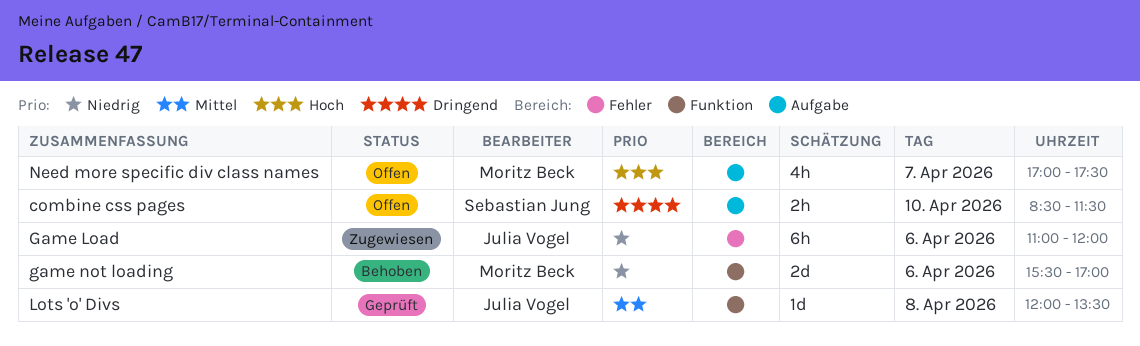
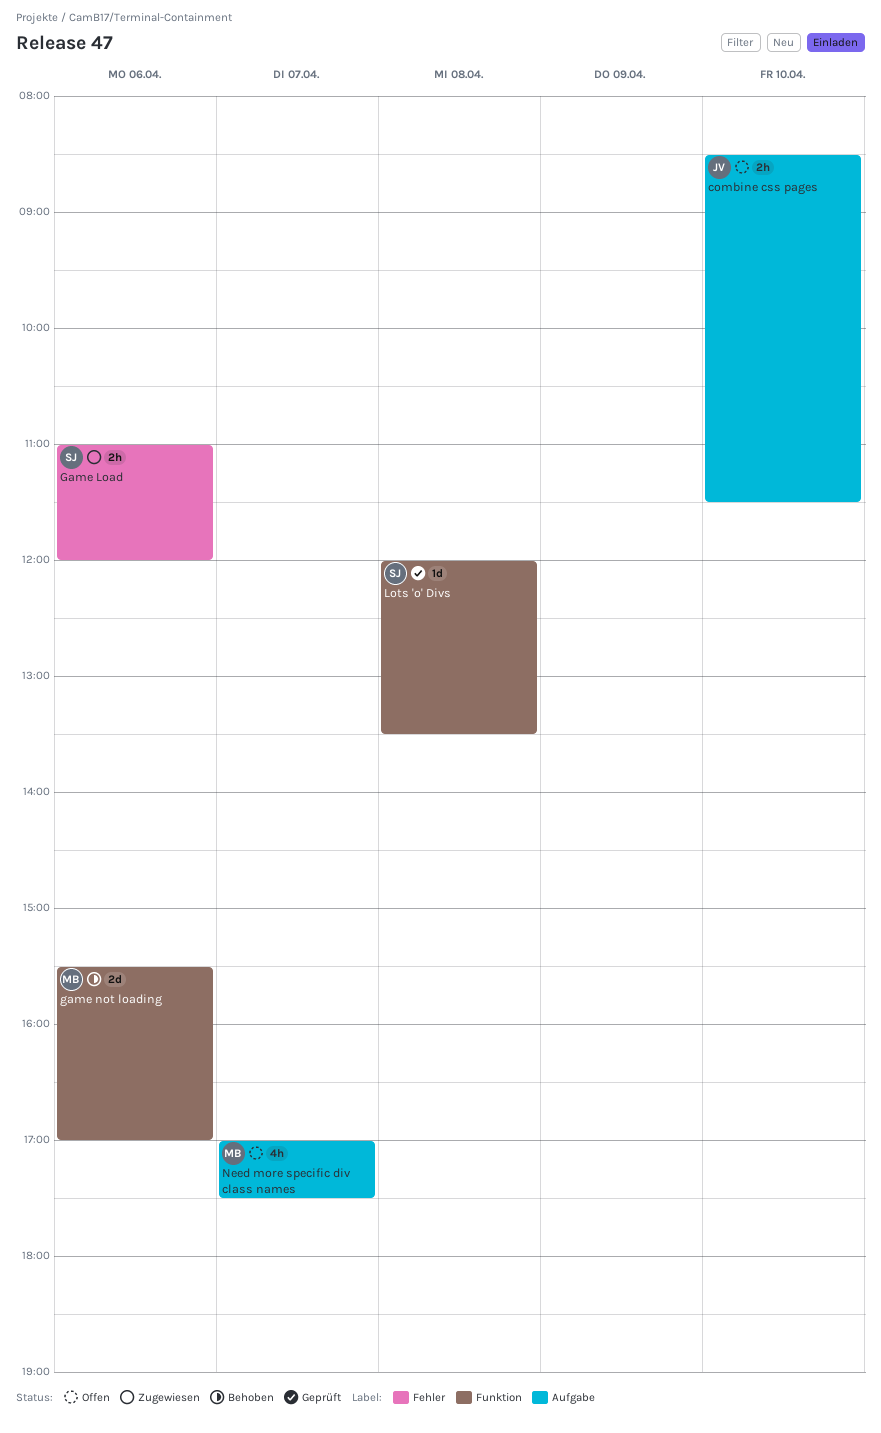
combine css pages, owner: Sebastian Jung -> Julia Vogel
Game Load, owner: Julia Vogel -> Sebastian Jung
Game Load, estimate: 6h -> 2h
Lots 'o' Divs, owner: Julia Vogel -> Sebastian Jung

